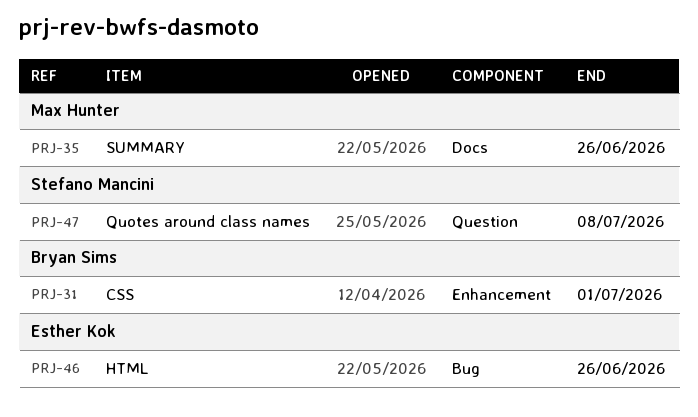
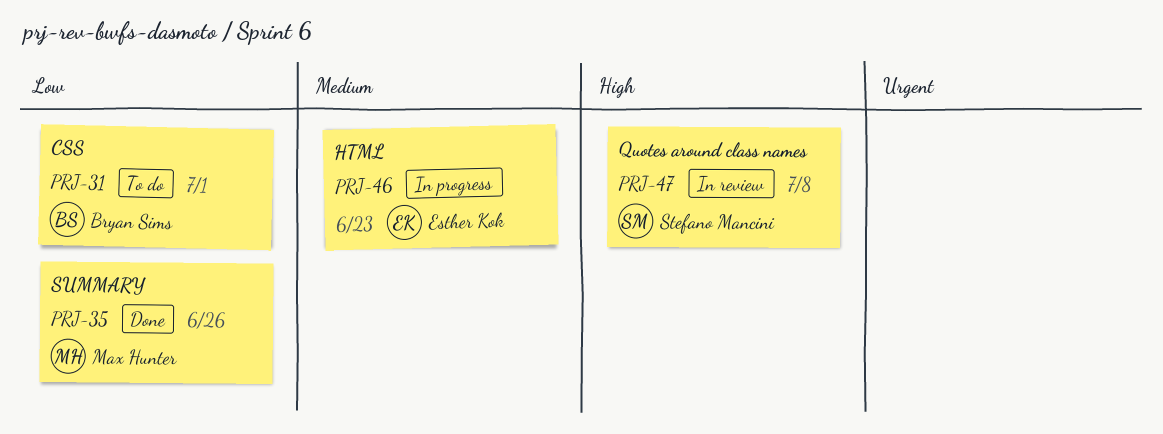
PRJ-46, due: Jun 26 -> Jun 23

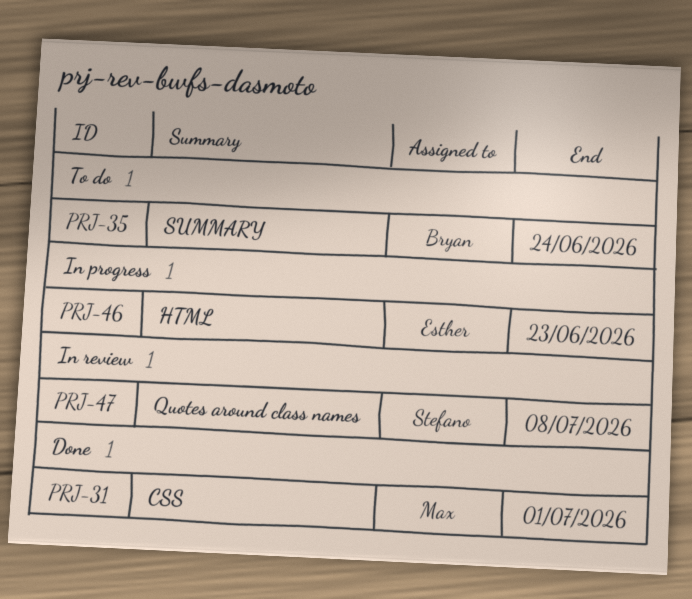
PRJ-31, status: To do -> Done
PRJ-31, owner: Bryan Sims -> Max Hunter
PRJ-35, status: Done -> To do
PRJ-35, owner: Max Hunter -> Bryan Sims
PRJ-35, due: Jun 26 -> Jun 24

